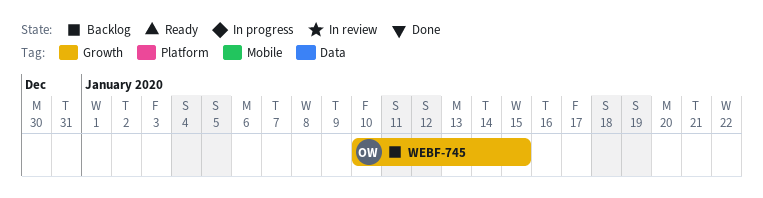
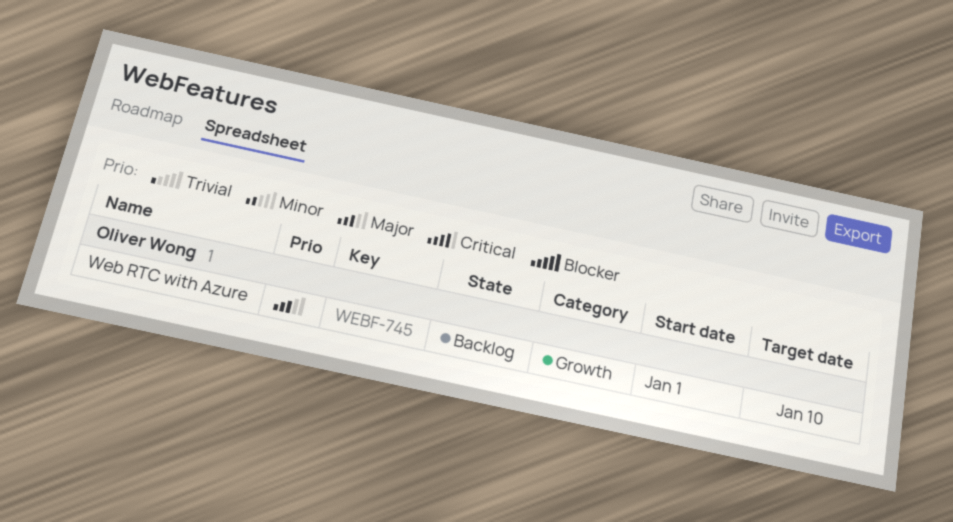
WEBF-745, start: Jan 10 -> Jan 1
WEBF-745, due: Jan 15 -> Jan 10

